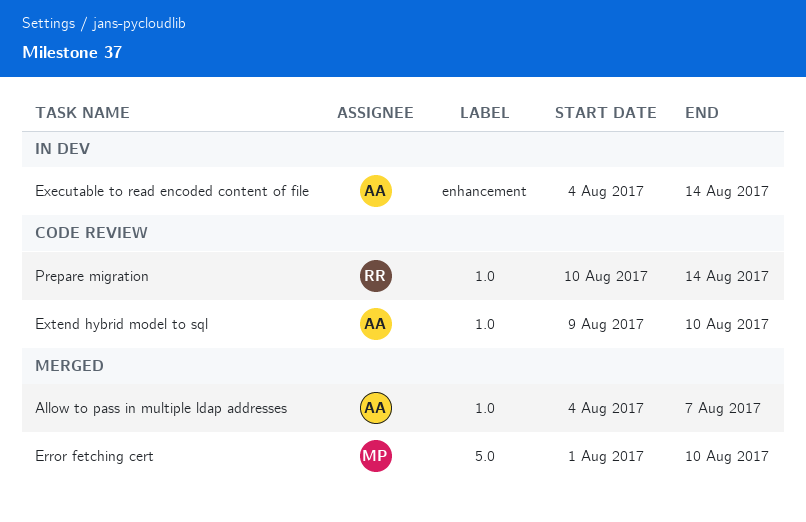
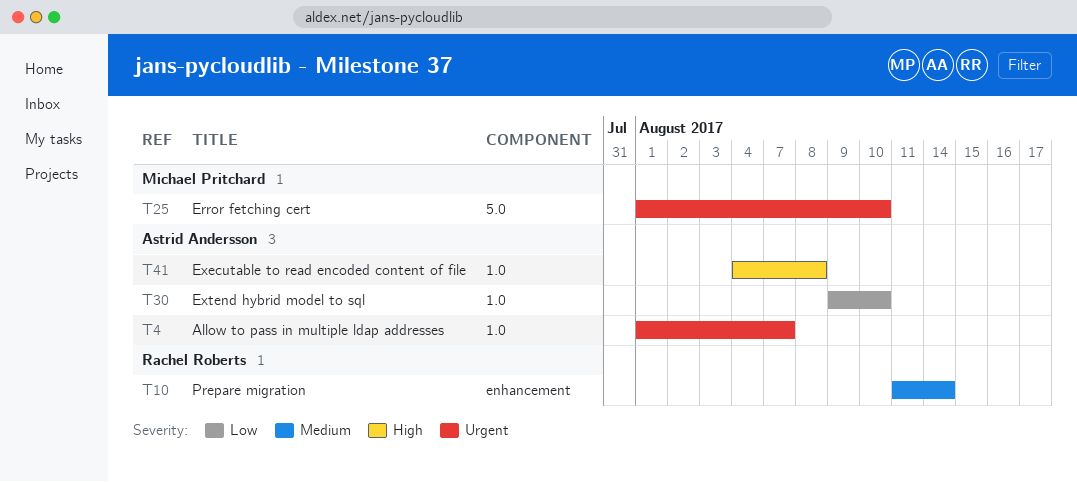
Allow to pass in multiple ldap addresses, start: Aug 4 -> Aug 1
Executable to read encoded content of file, label: enhancement -> 1.0
Executable to read encoded content of file, due: Aug 14 -> Aug 8
Prepare migration, label: 1.0 -> enhancement
Prepare migration, start: Aug 10 -> Aug 11

